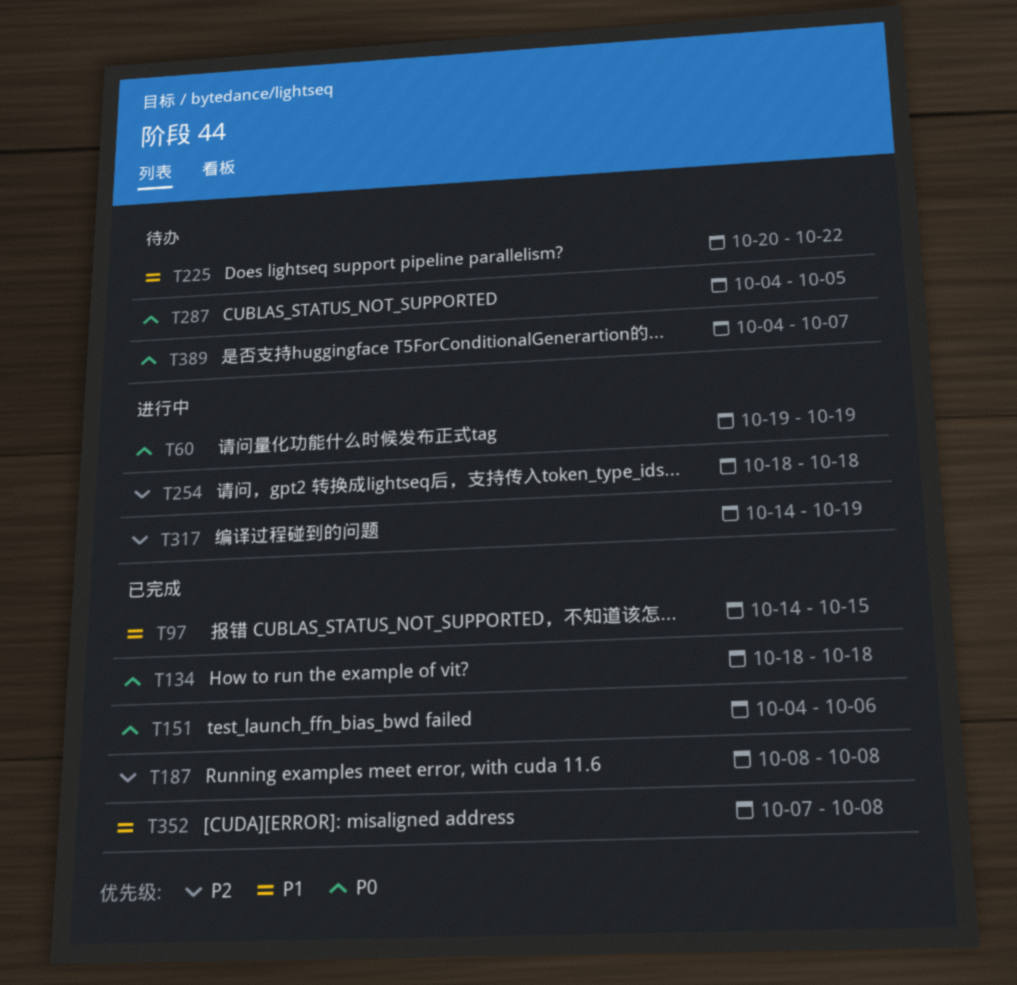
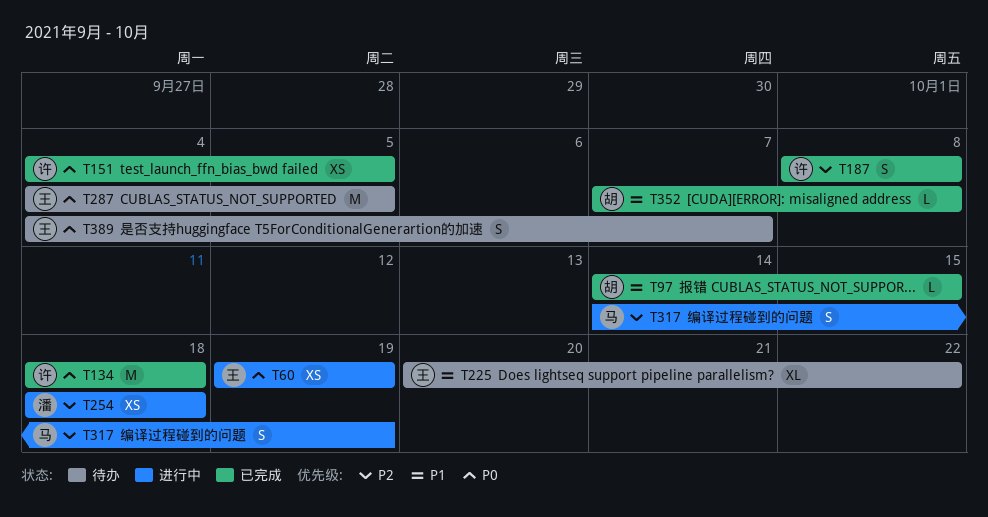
T151, due: Oct 6 -> Oct 5

